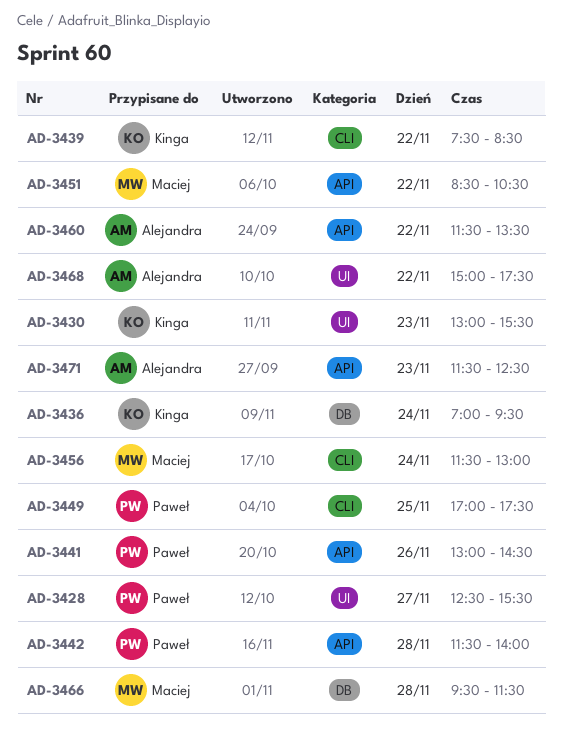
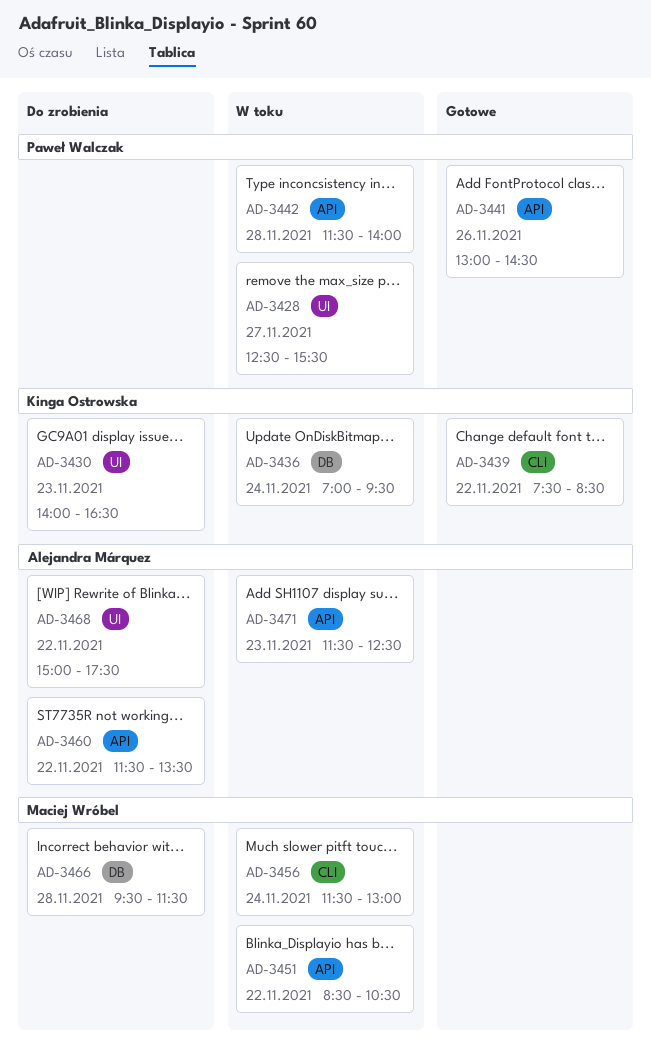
AD-3430, begins: 13:00 -> 14:00
AD-3430, ends: 15:30 -> 16:30
AD-3449: present -> none

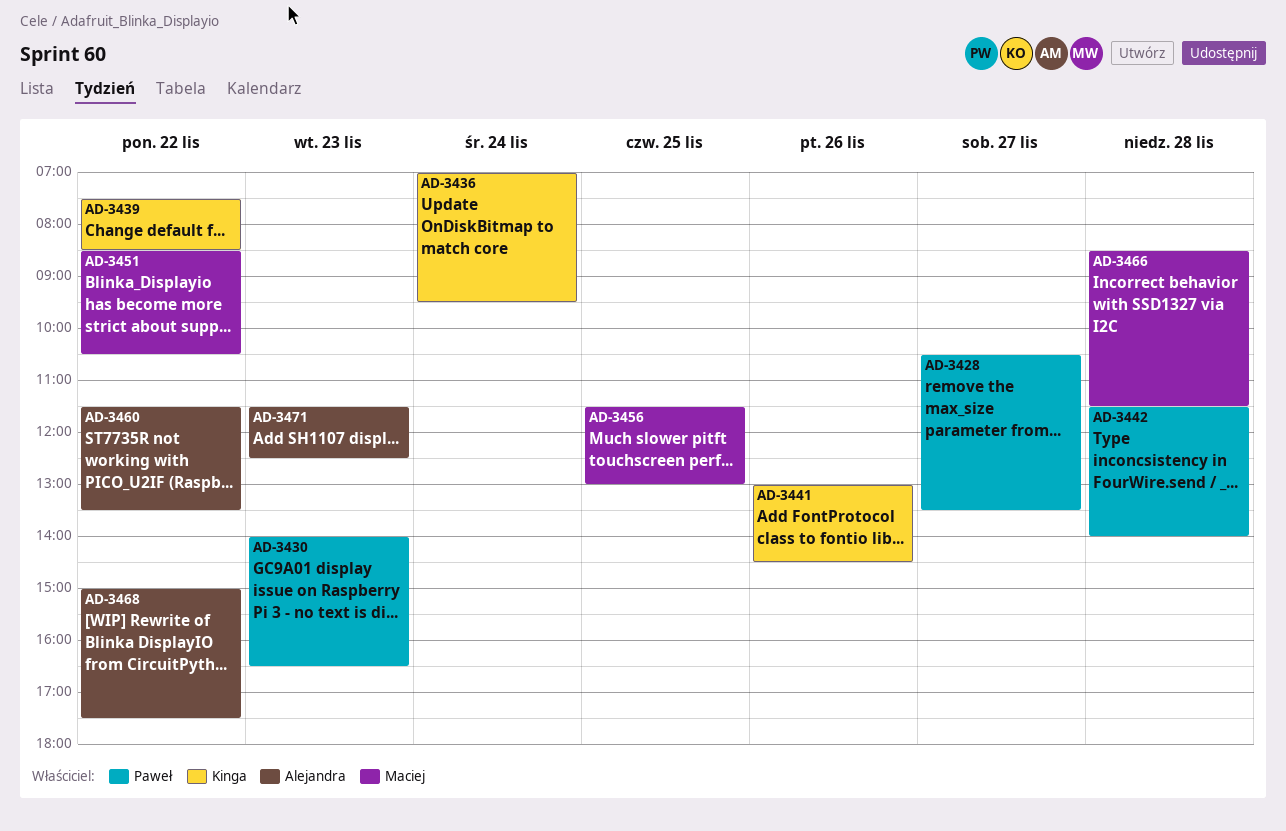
AD-3428, begins: 12:30 -> 10:30
AD-3428, ends: 15:30 -> 13:30
AD-3430, owner: Kinga Ostrowska -> Paweł Walczak
AD-3441, owner: Paweł Walczak -> Kinga Ostrowska
AD-3456, day: Nov 24 -> Nov 25
AD-3466, begins: 09:30 -> 08:30

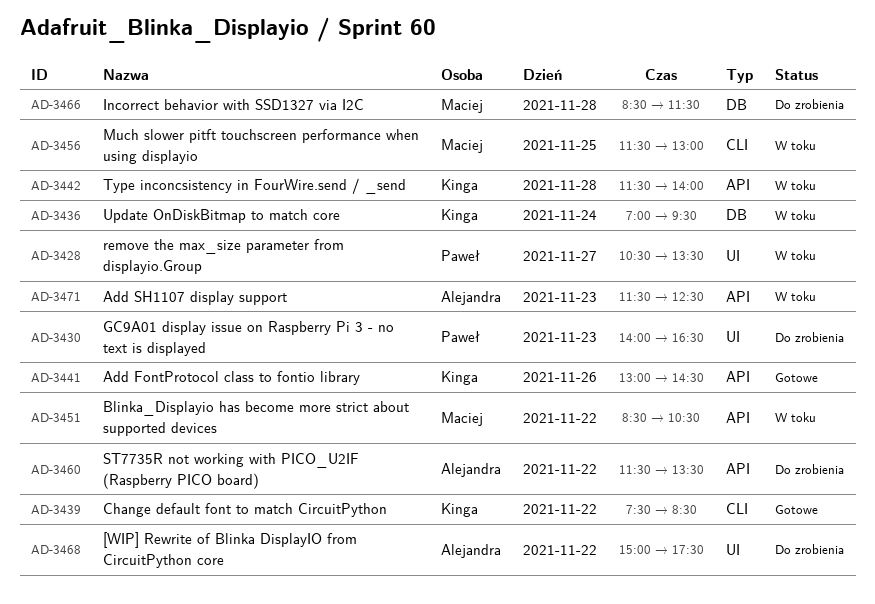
AD-3442, owner: Paweł -> Kinga

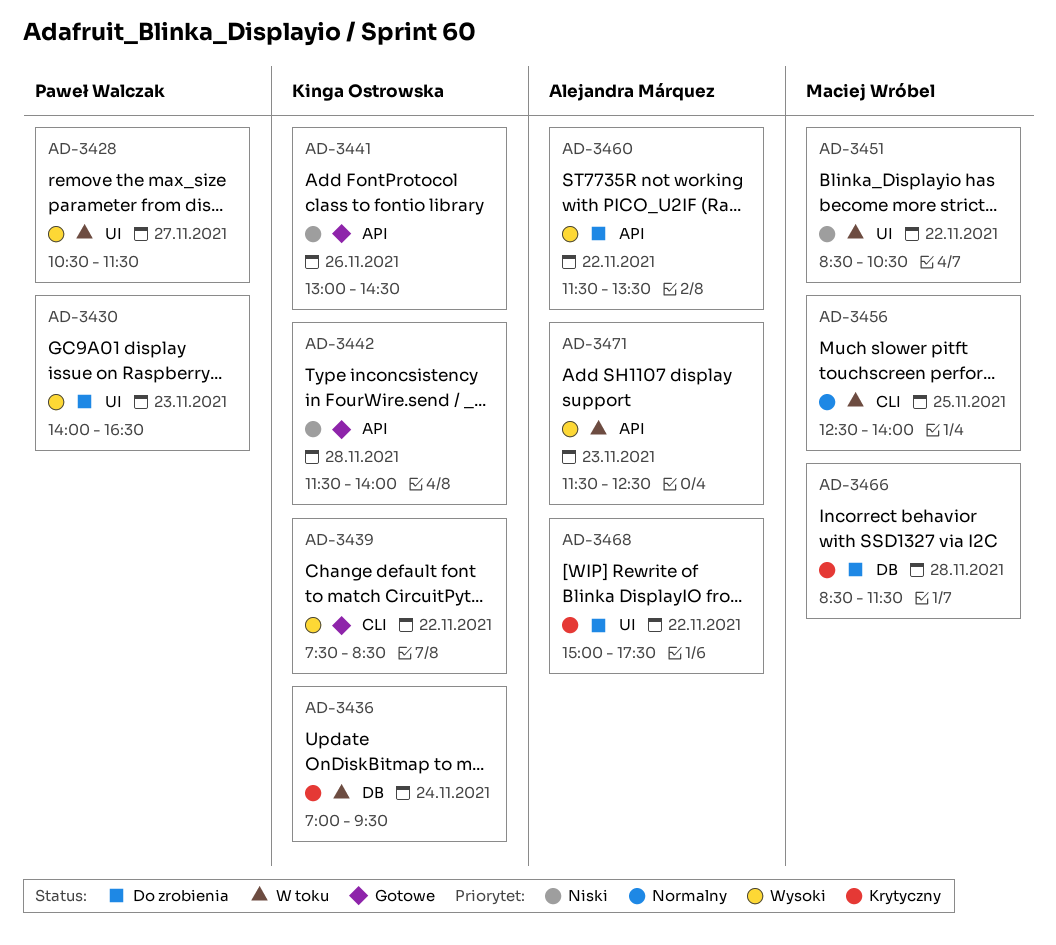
AD-3428, ends: 13:30 -> 11:30
AD-3442, status: W toku -> Gotowe
AD-3451, label: API -> UI
AD-3456, begins: 11:30 -> 12:30
AD-3456, ends: 13:00 -> 14:00

